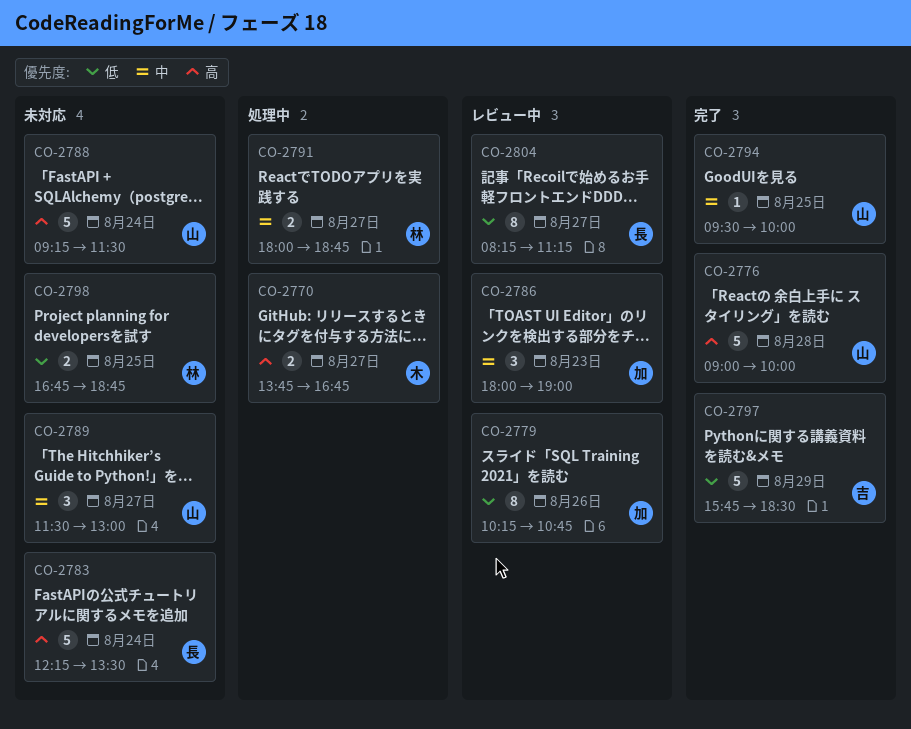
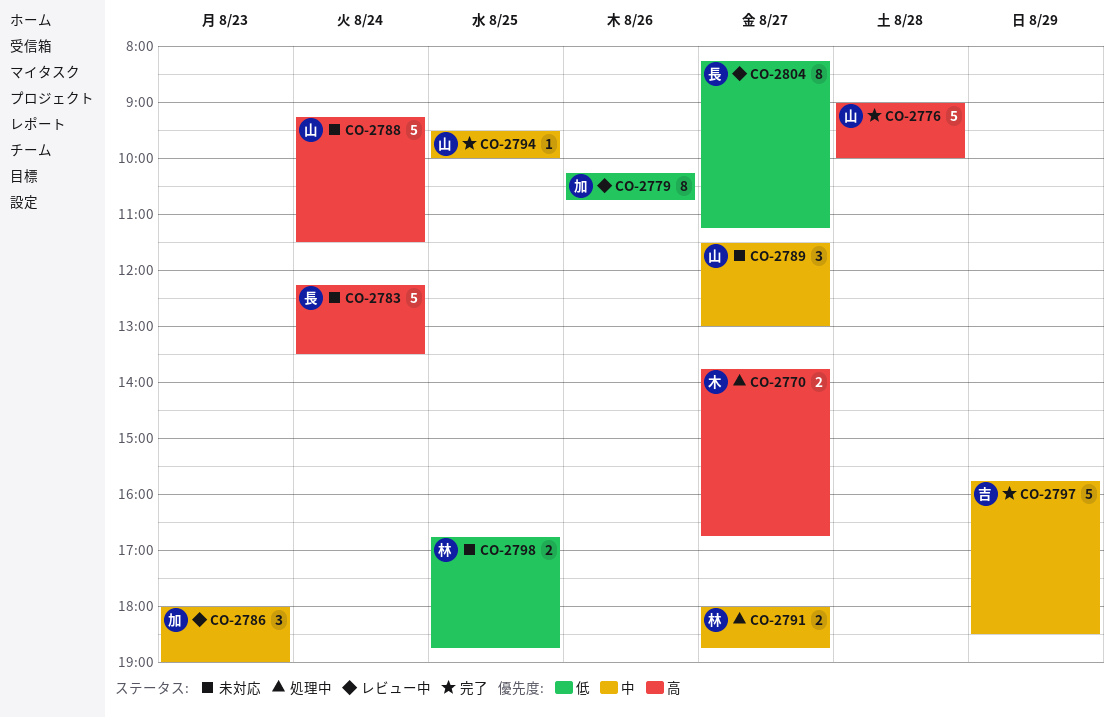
CO-2797, priority: 低 -> 中

